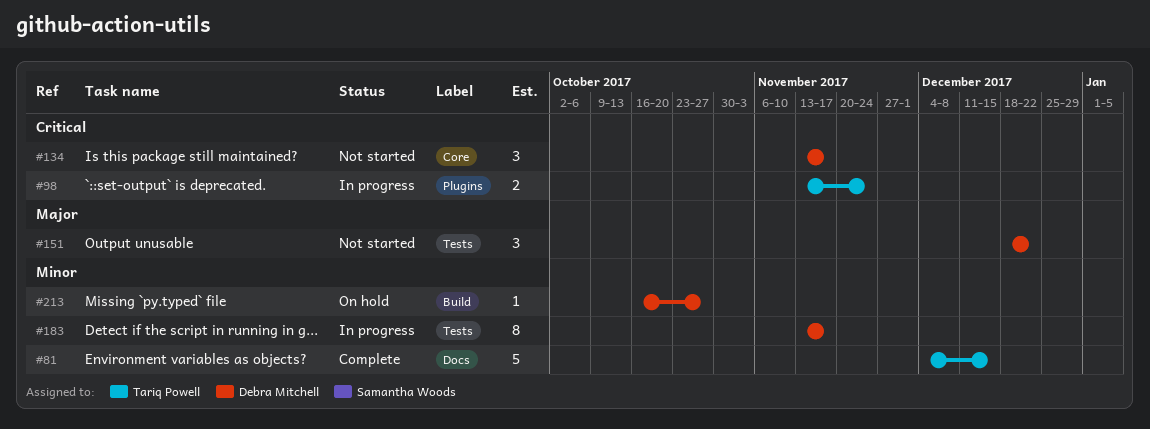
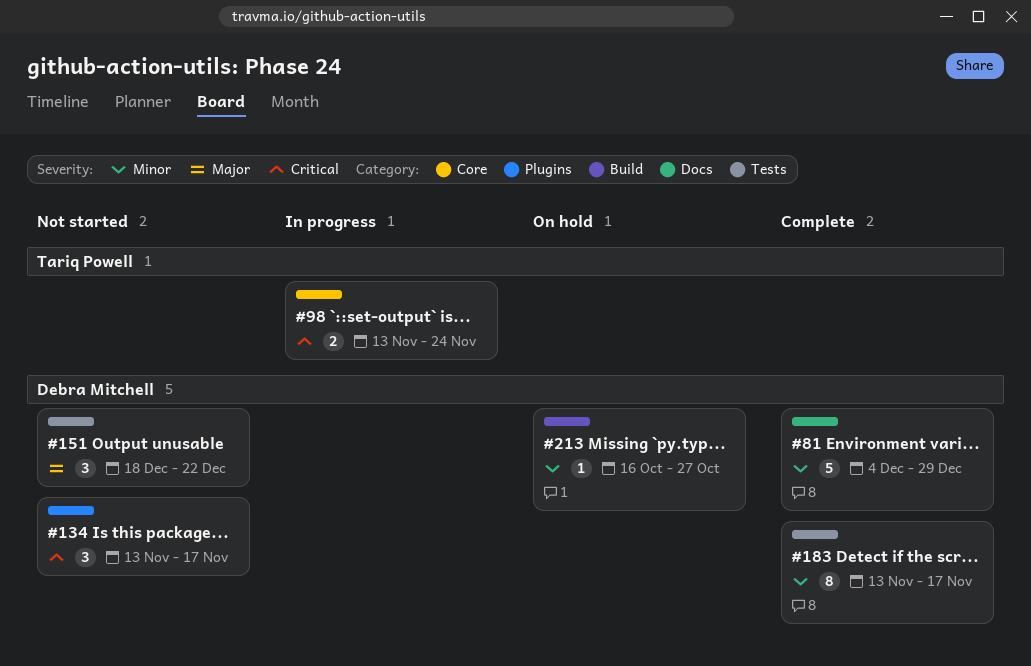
#81, owner: Tariq Powell -> Debra Mitchell
#81, due: Dec 15 -> Dec 29
#98, label: Plugins -> Core
#134, label: Core -> Plugins
#183, status: In progress -> Complete

